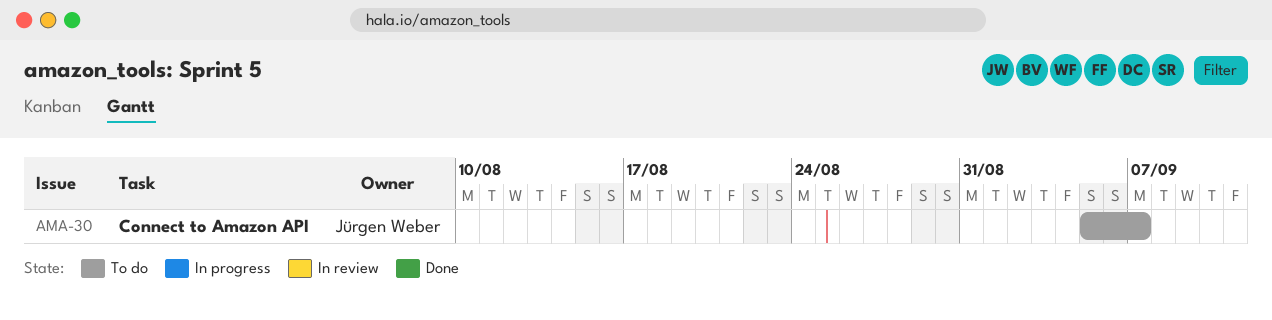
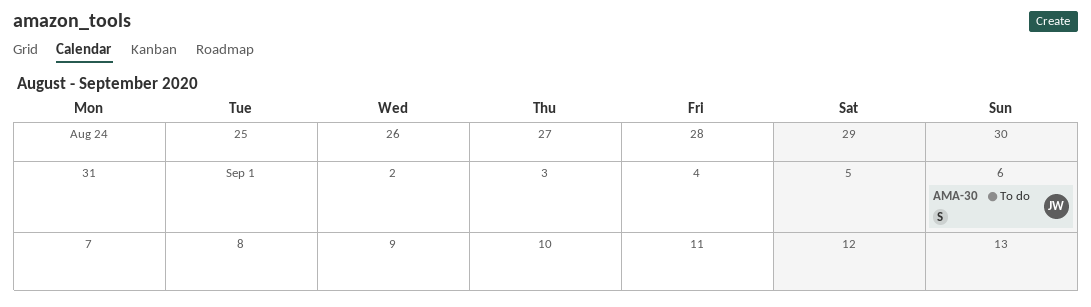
AMA-30, due: Sep 7 -> Sep 6

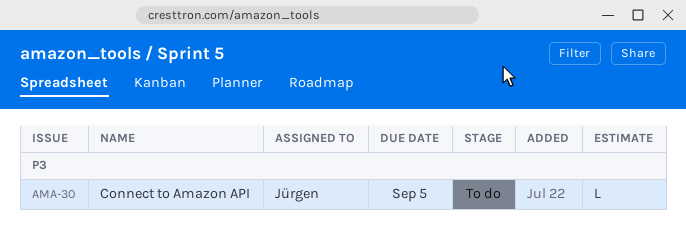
AMA-30, estimate: S -> L
AMA-30, due: Sep 6 -> Sep 5

